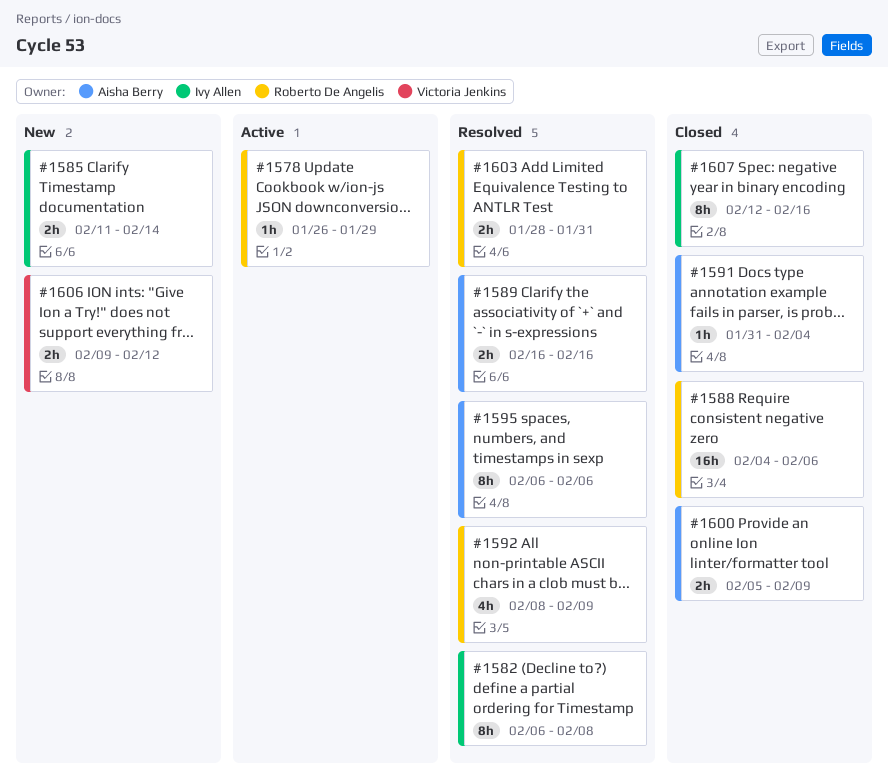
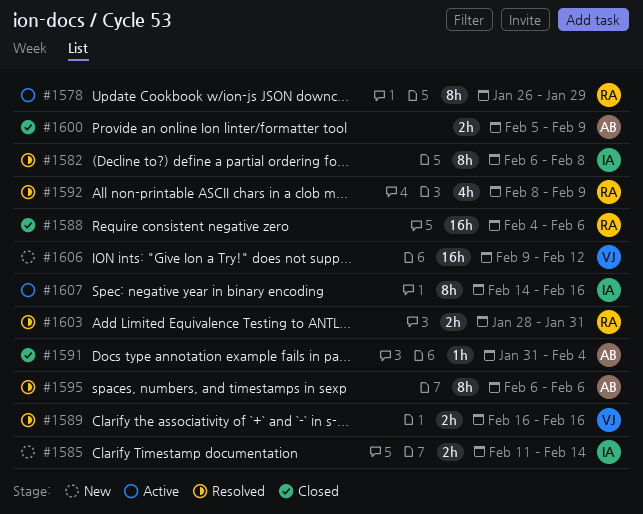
#1578, estimate: 1h -> 8h
#1589, owner: Aisha Berry -> Victoria Jenkins
#1606, estimate: 2h -> 16h
#1607, status: Closed -> Active
#1607, start: Feb 12 -> Feb 14

